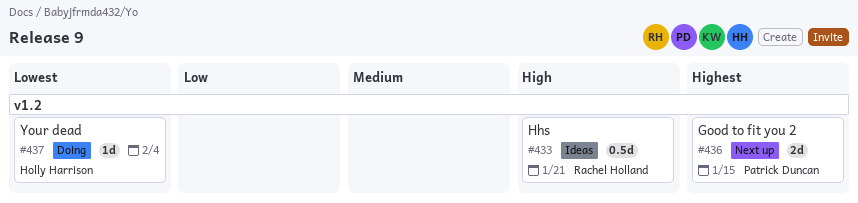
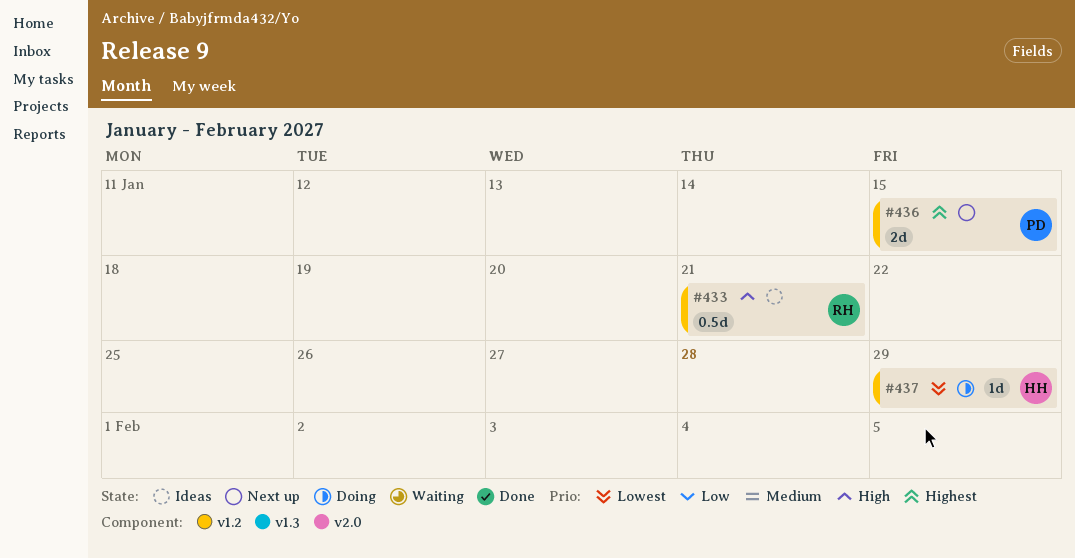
#437, due: Feb 4 -> Jan 29

